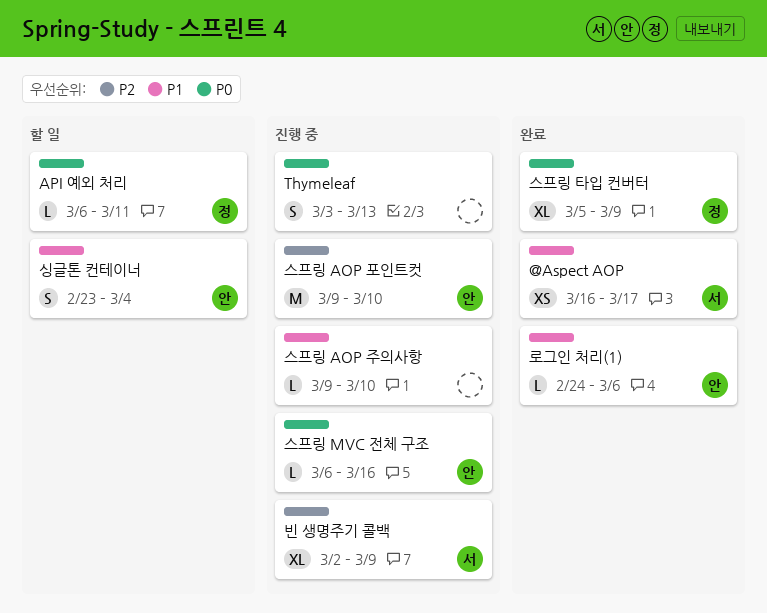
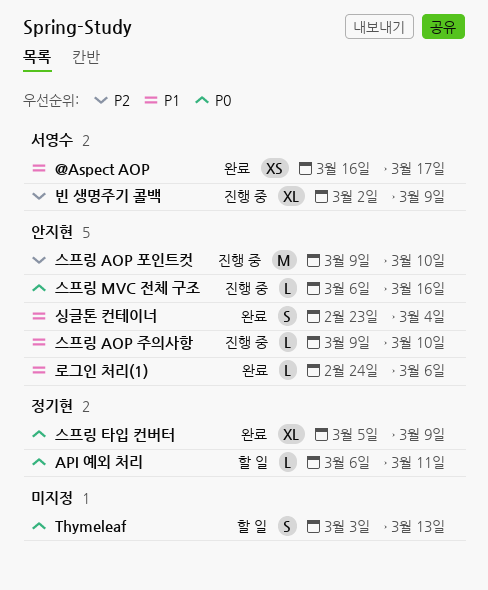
Thymeleaf, status: 진행 중 -> 할 일
스프링 AOP 주의사항, owner: none -> 안지현
싱글톤 컨테이너, status: 할 일 -> 완료

